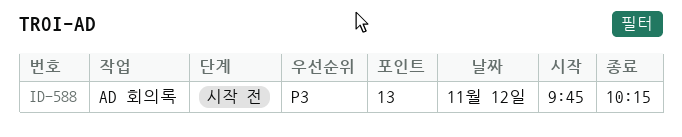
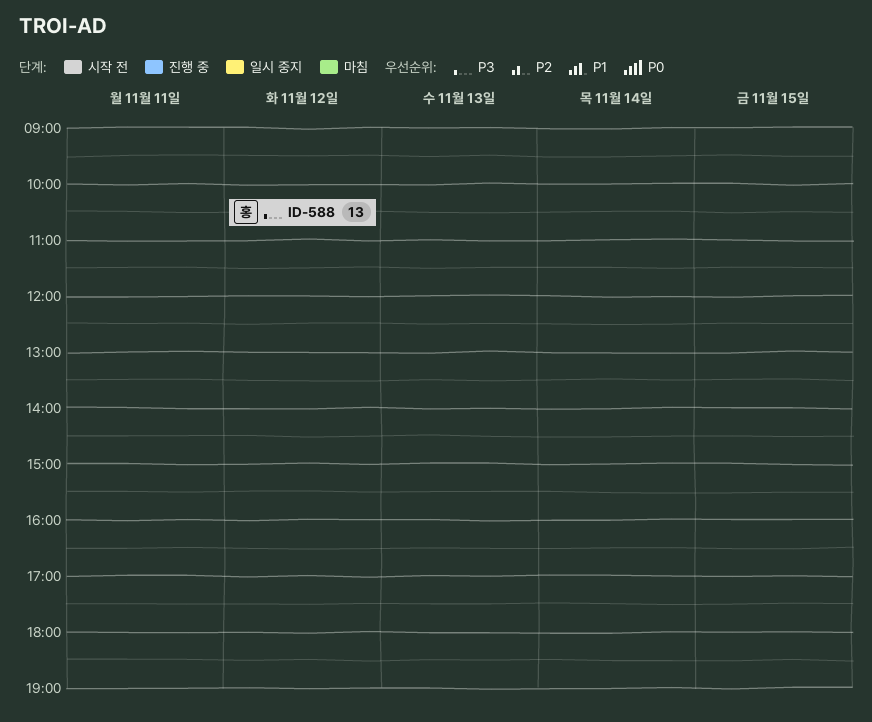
ID-588, begins: 09:45 -> 10:15
ID-588, ends: 10:15 -> 10:45

